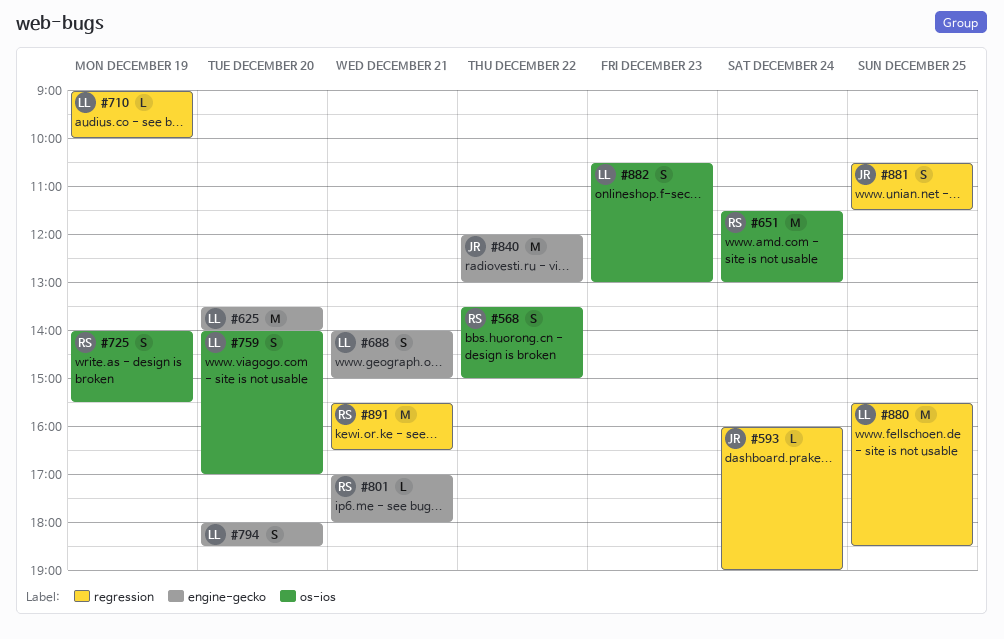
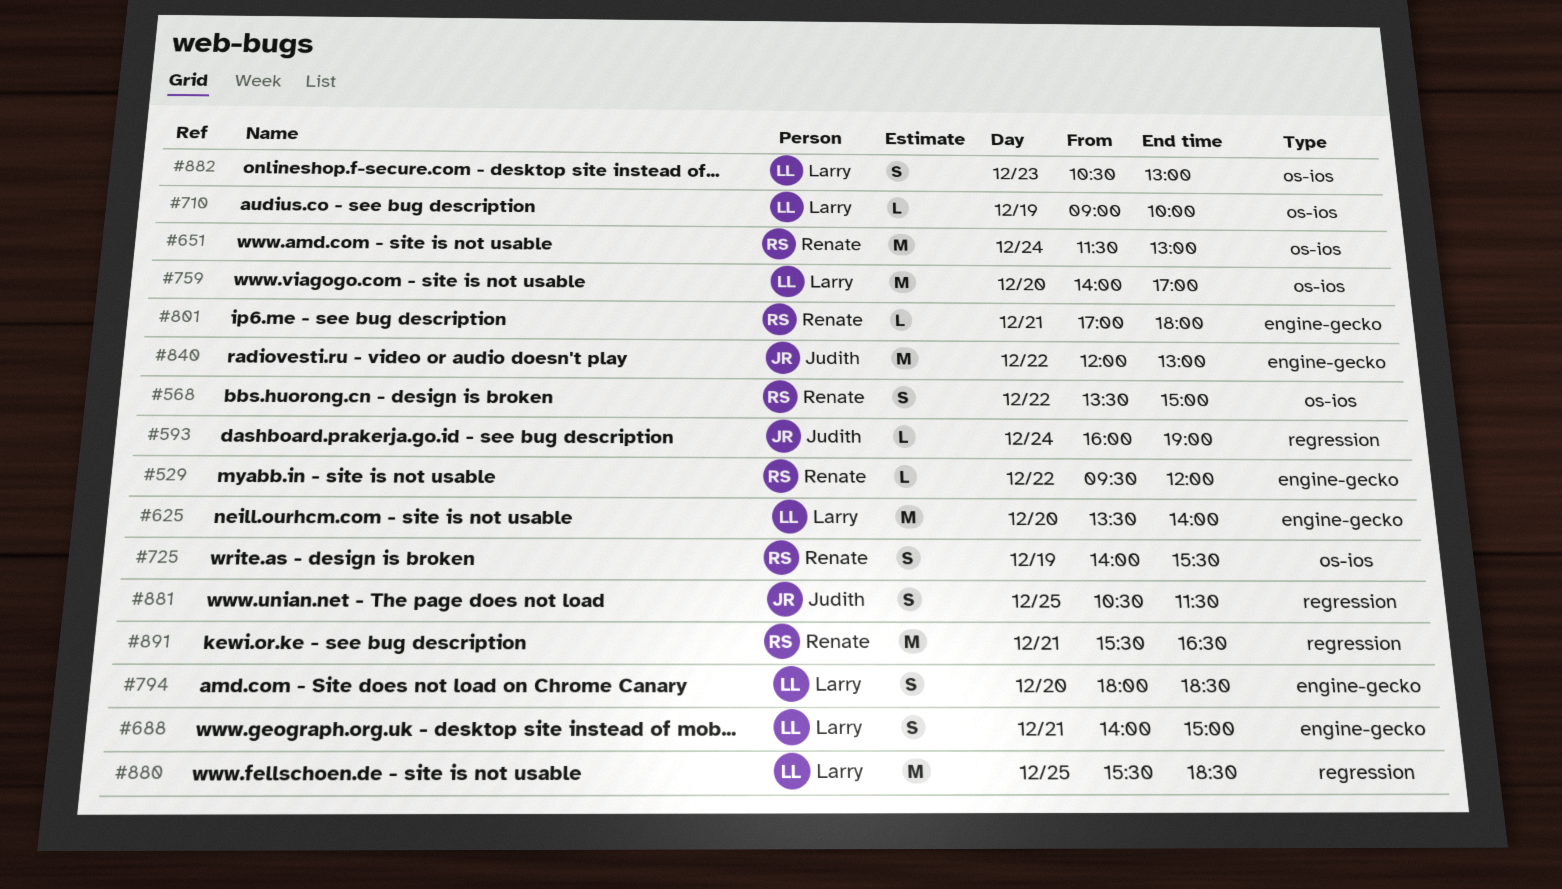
#529: none -> present
#710, label: regression -> os-ios
#759, estimate: S -> M

